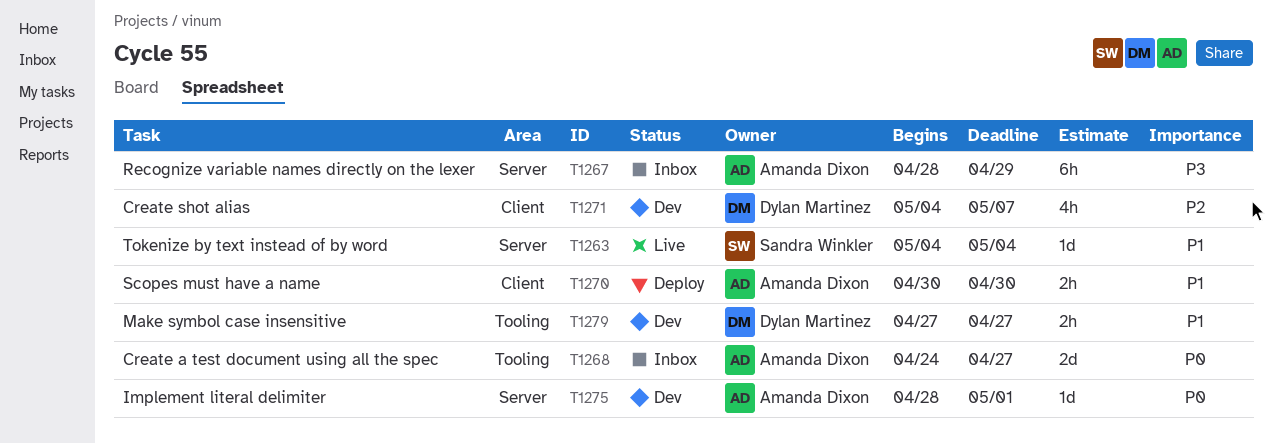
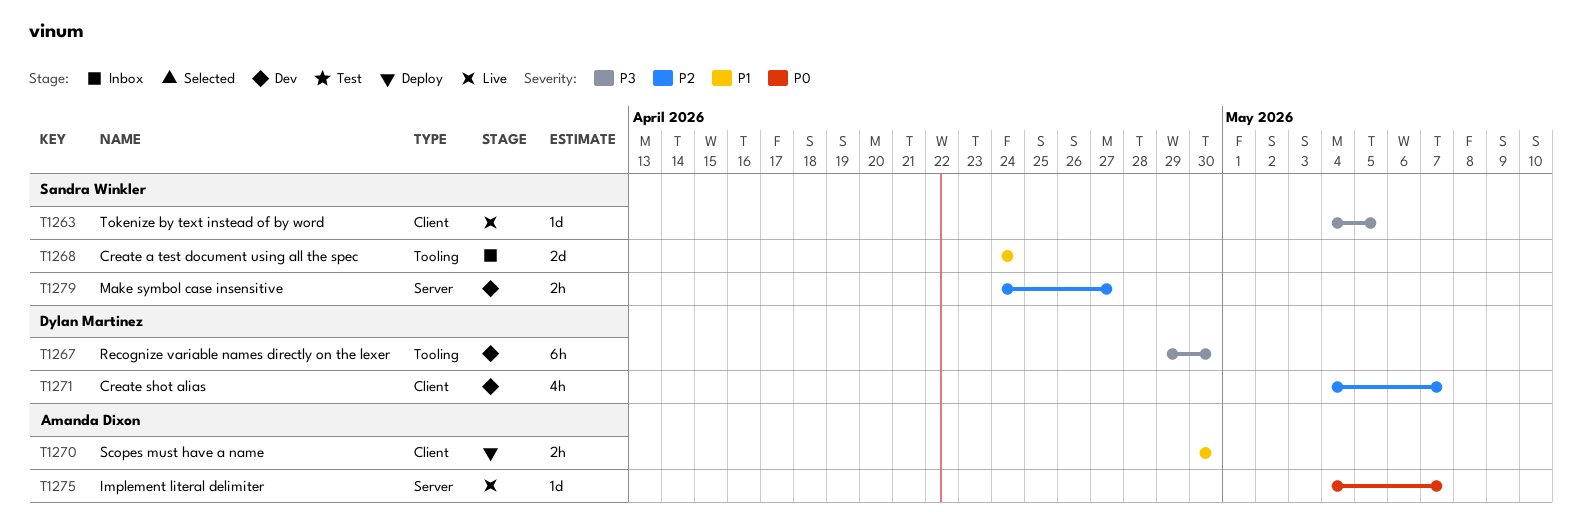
T1263, priority: P1 -> P3
T1263, label: Server -> Client
T1263, due: May 4 -> May 5
T1267, status: Inbox -> Dev
T1267, owner: Amanda Dixon -> Dylan Martinez
T1267, label: Server -> Tooling
T1267, start: Apr 28 -> Apr 29
T1267, due: Apr 29 -> Apr 30
T1268, owner: Amanda Dixon -> Sandra Winkler
T1268, priority: P0 -> P1
T1268, due: Apr 27 -> Apr 24
T1275, status: Dev -> Live
T1275, start: Apr 28 -> May 4
T1275, due: May 1 -> May 7
T1279, owner: Dylan Martinez -> Sandra Winkler
T1279, priority: P1 -> P2
T1279, label: Tooling -> Server
T1279, start: Apr 27 -> Apr 24

